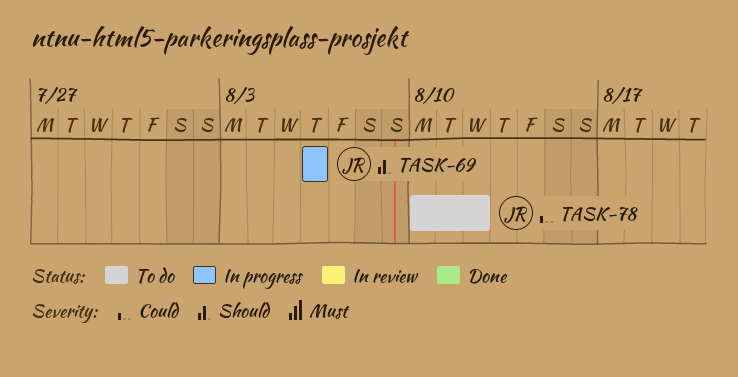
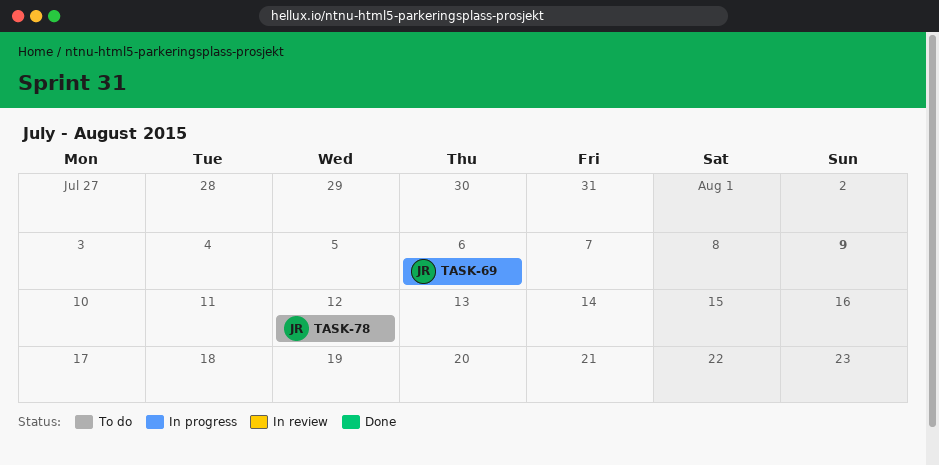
TASK-78, start: Aug 10 -> Aug 12

